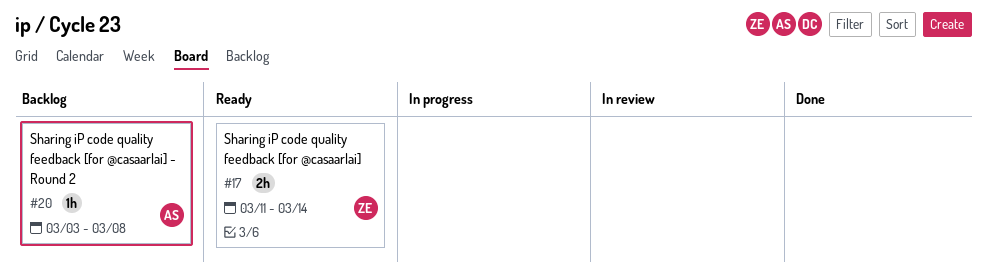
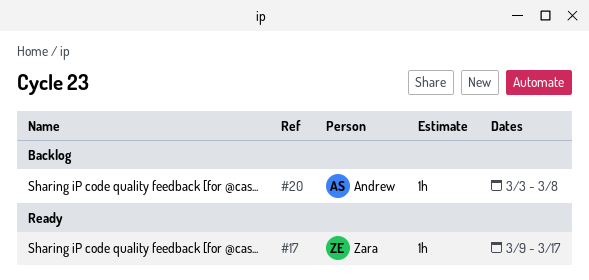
#17, estimate: 2h -> 1h
#17, start: Mar 11 -> Mar 9
#17, due: Mar 14 -> Mar 17

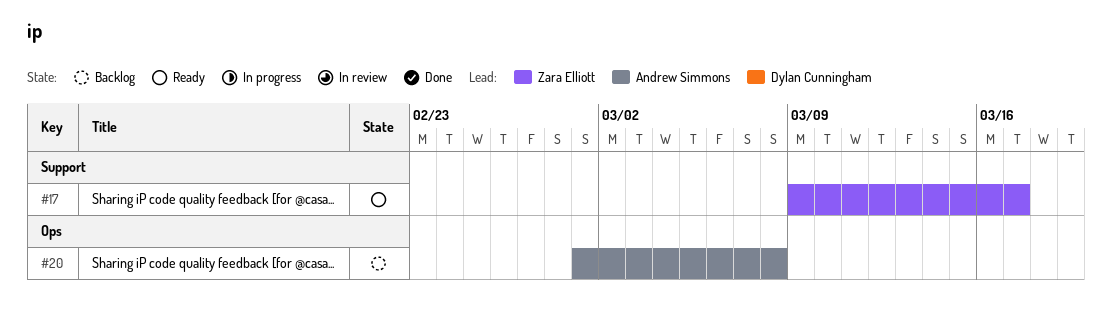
#20, start: Mar 3 -> Mar 1

